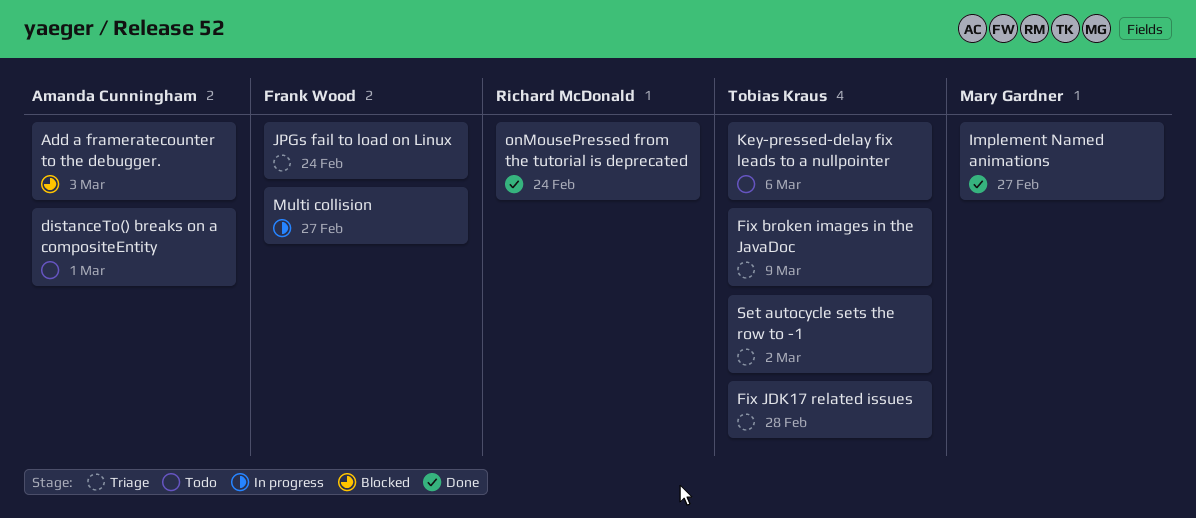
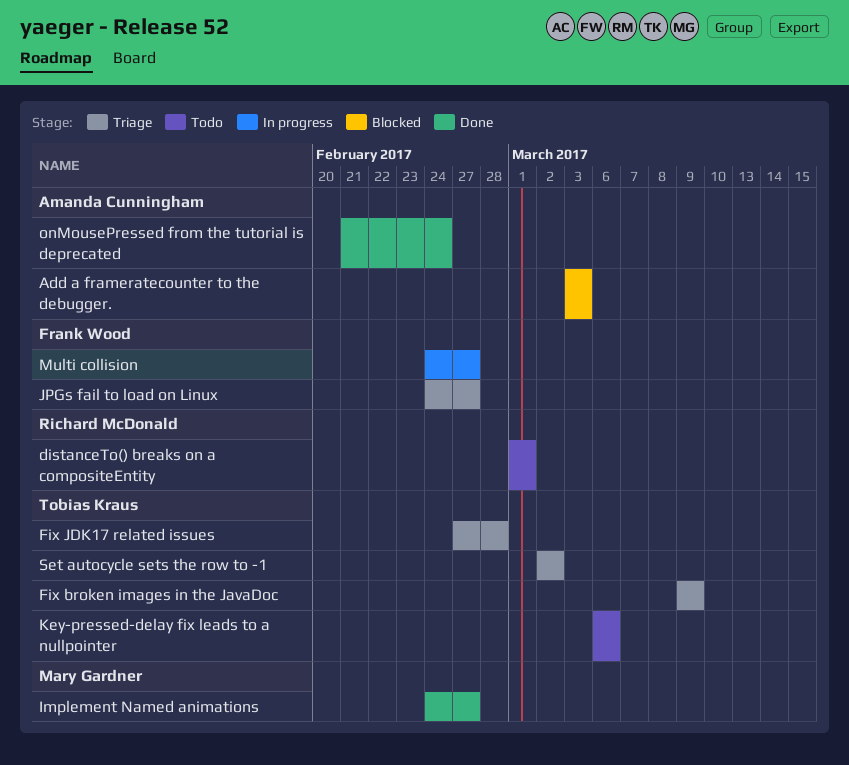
distanceTo() breaks on a compositeEntity, owner: Amanda Cunningham -> Richard McDonald
JPGs fail to load on Linux, due: Feb 24 -> Feb 27
onMousePressed from the tutorial is deprecated, owner: Richard McDonald -> Amanda Cunningham

